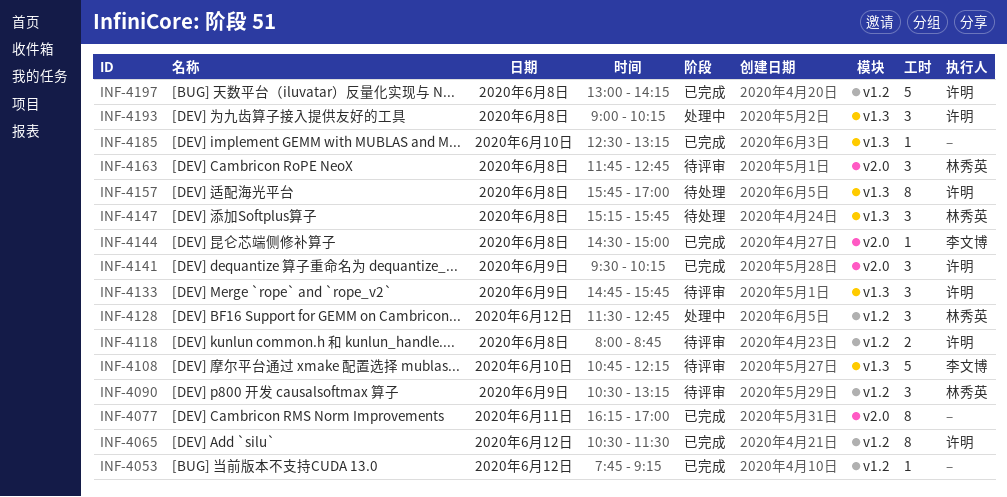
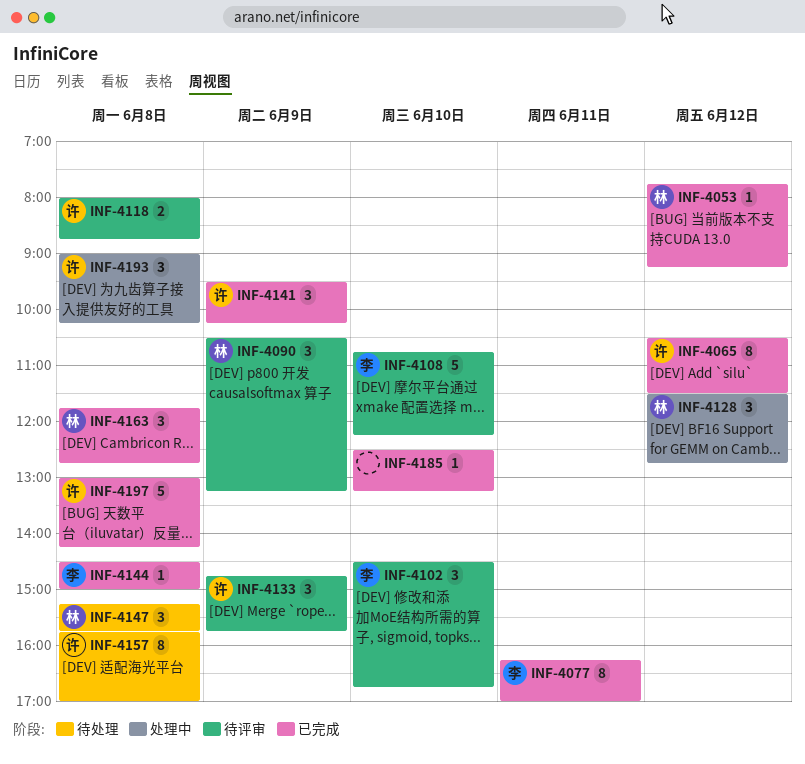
INF-4053, owner: none -> 林秀英
INF-4077, owner: none -> 李文博
INF-4102: none -> present
INF-4163, status: 待评审 -> 已完成

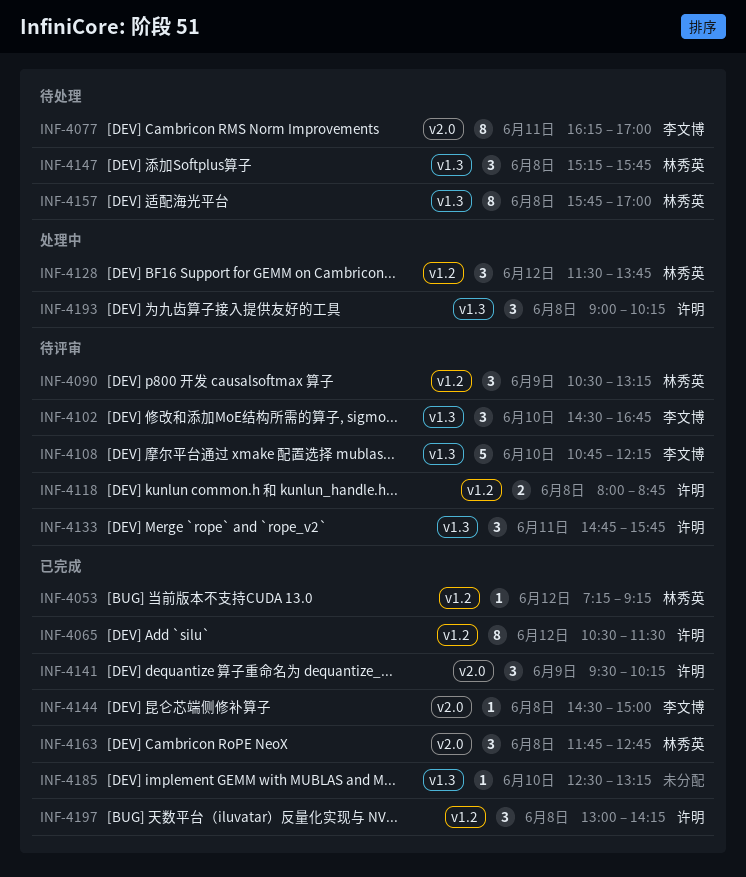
INF-4053, begins: 07:45 -> 07:15
INF-4077, status: 已完成 -> 待处理
INF-4128, ends: 12:45 -> 13:45
INF-4133, day: Jun 9 -> Jun 11
INF-4157, owner: 许明 -> 林秀英
INF-4197, estimate: 5 -> 3

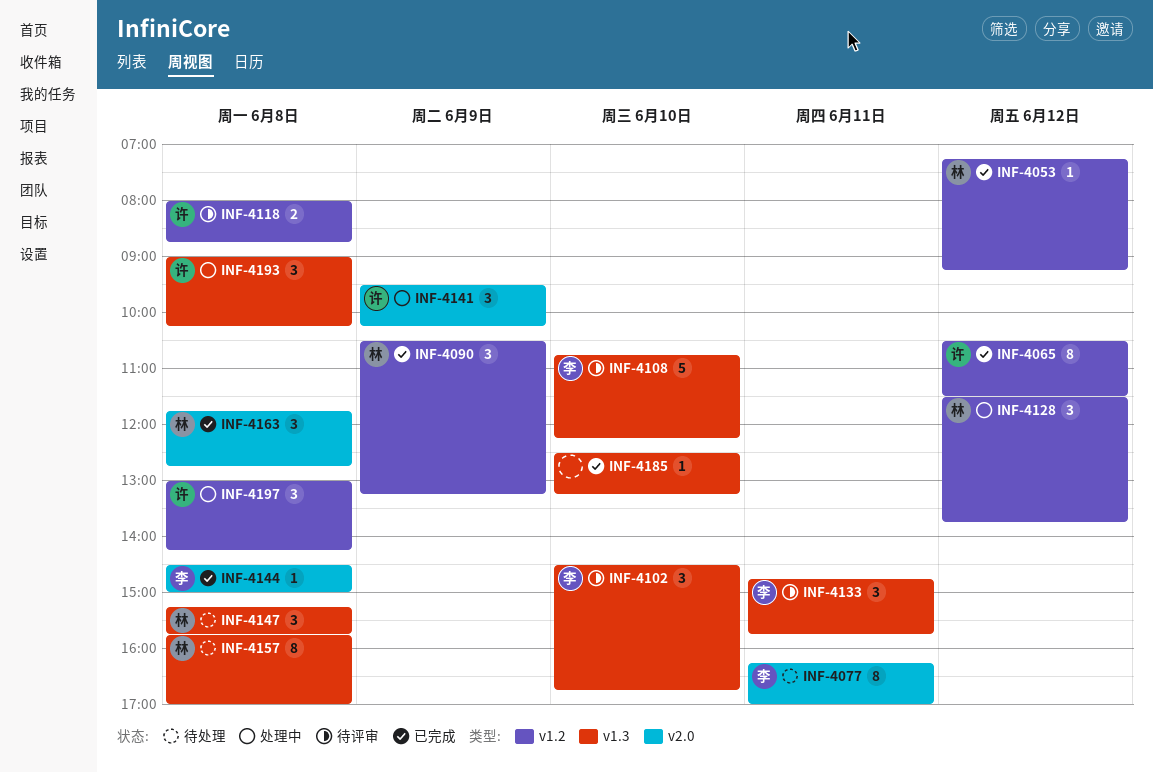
INF-4090, status: 待评审 -> 已完成
INF-4133, owner: 许明 -> 李文博
INF-4141, status: 已完成 -> 处理中
INF-4197, status: 已完成 -> 处理中

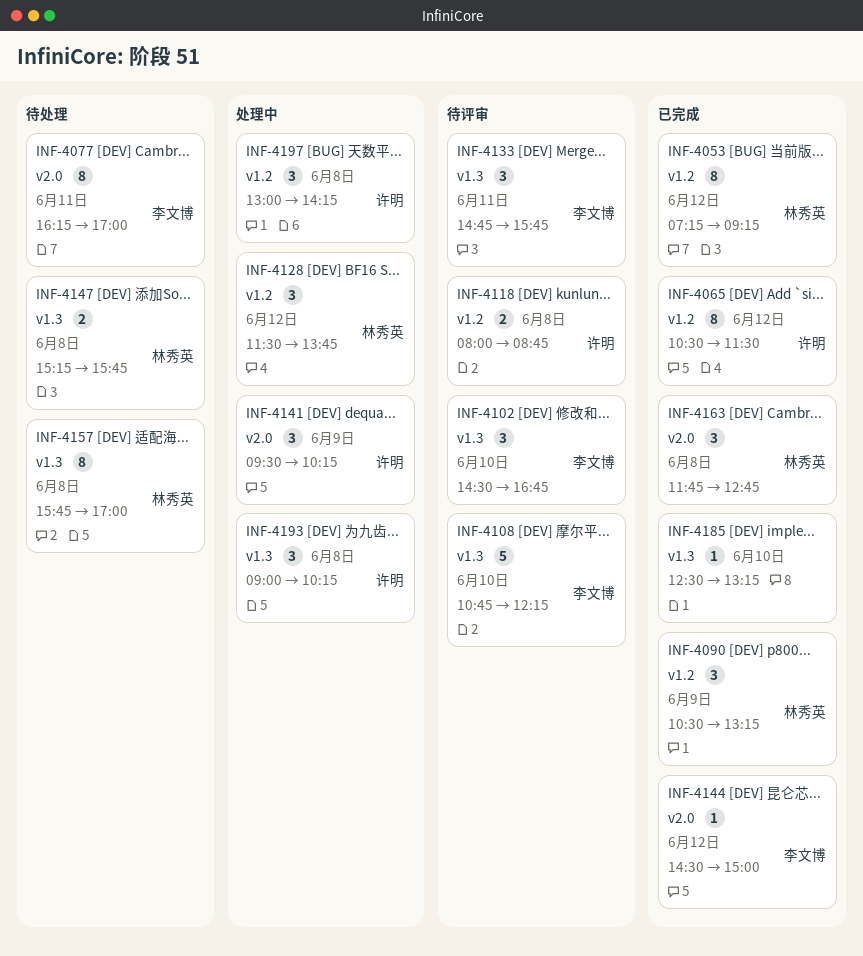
INF-4053, estimate: 1 -> 8
INF-4144, day: Jun 8 -> Jun 12
INF-4147, estimate: 3 -> 2

